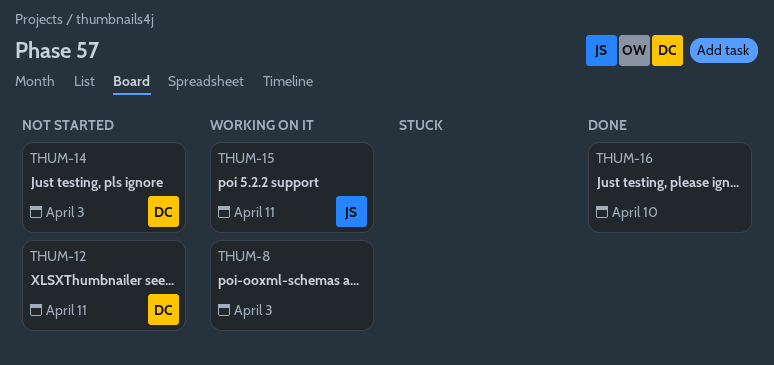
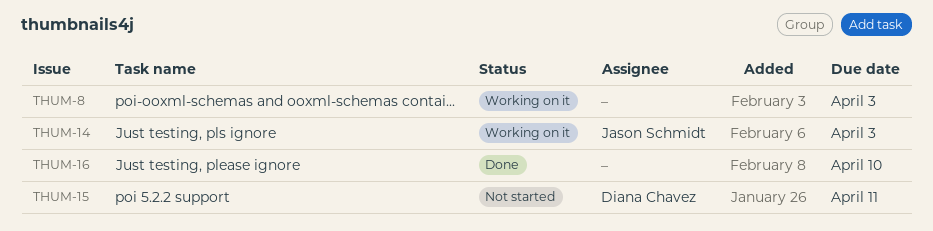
THUM-12: present -> none
THUM-14, status: Not started -> Working on it
THUM-14, owner: Diana Chavez -> Jason Schmidt
THUM-15, status: Working on it -> Not started
THUM-15, owner: Jason Schmidt -> Diana Chavez

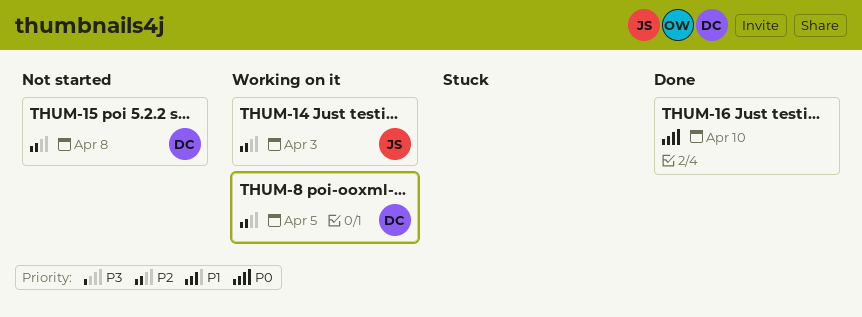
THUM-8, owner: none -> Diana Chavez
THUM-8, due: Apr 3 -> Apr 5
THUM-15, due: Apr 11 -> Apr 8

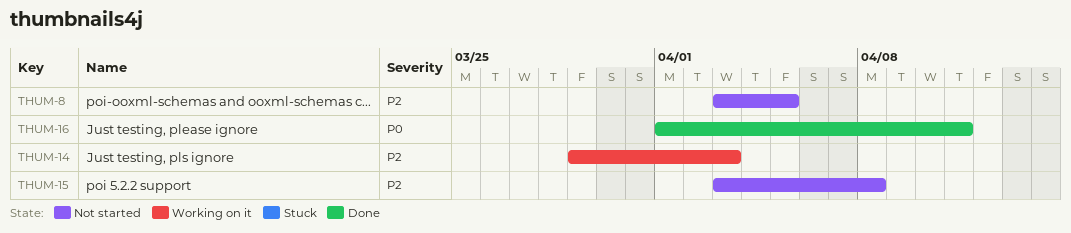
THUM-8, status: Working on it -> Not started
THUM-16, due: Apr 10 -> Apr 11

